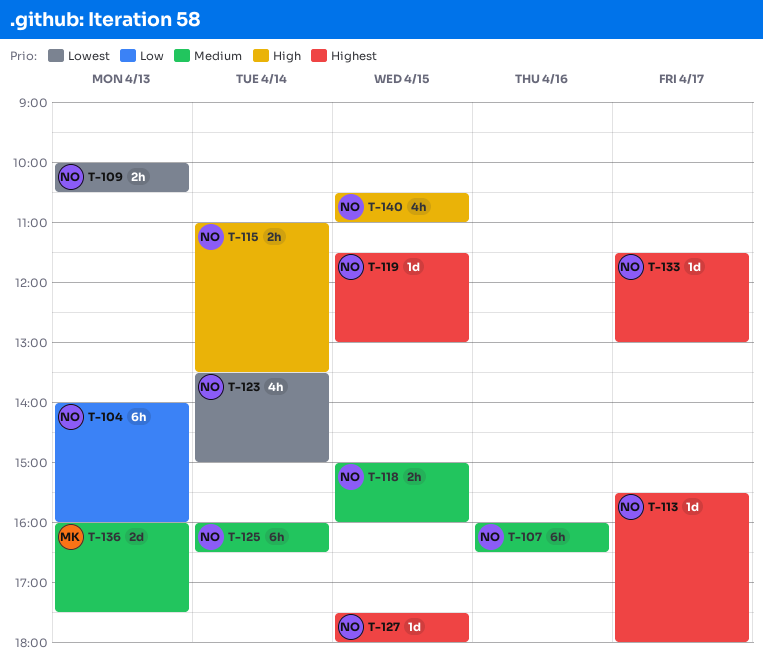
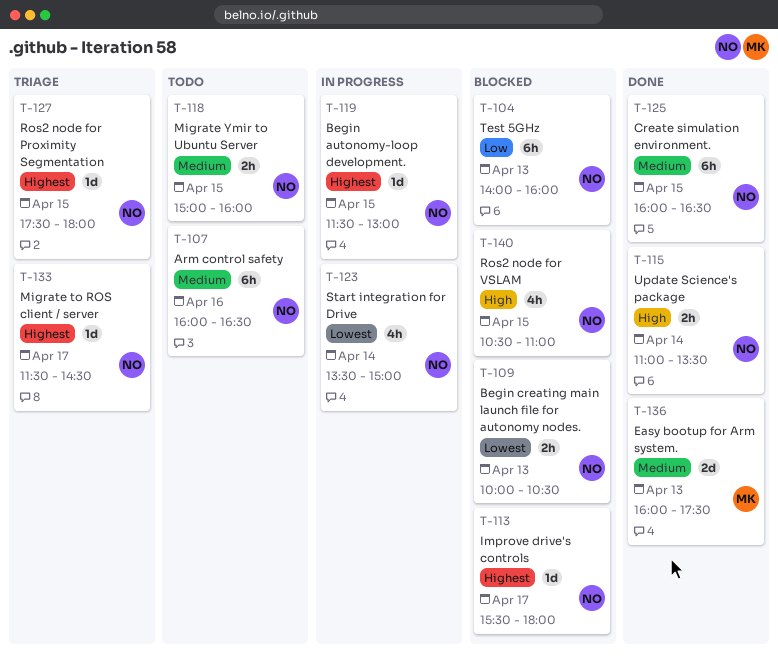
T-125, day: Apr 14 -> Apr 15
T-133, ends: 13:00 -> 14:30

